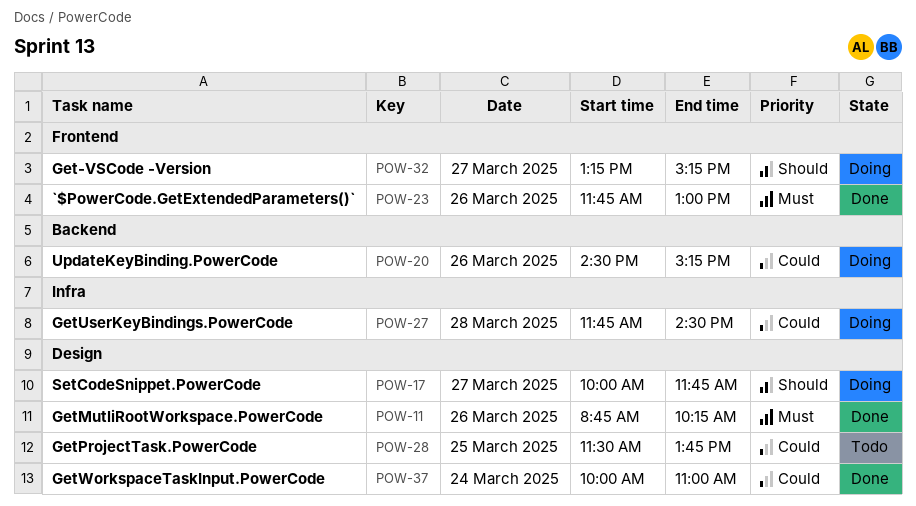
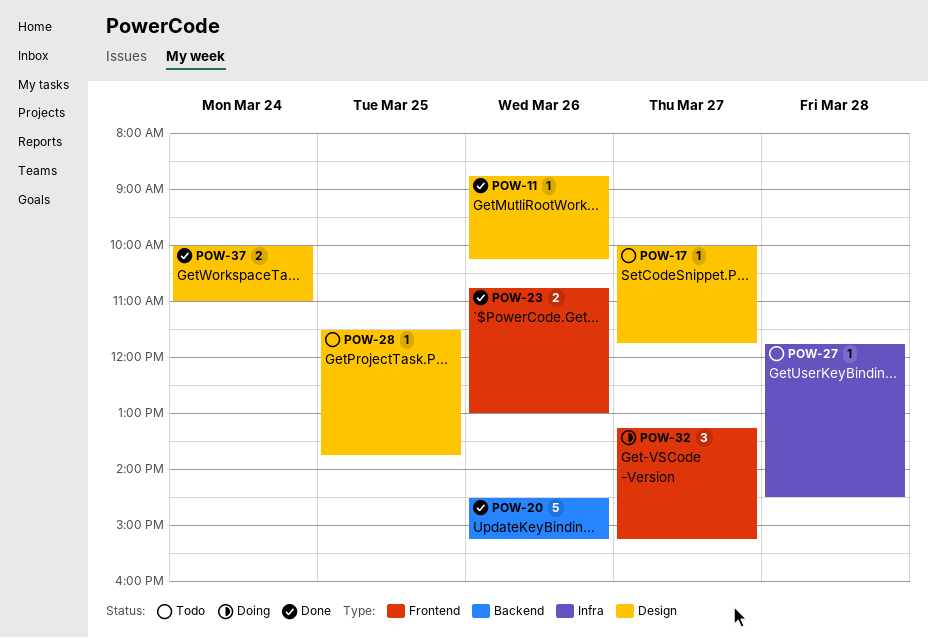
POW-17, status: Doing -> Todo
POW-20, status: Doing -> Done
POW-23, begins: 11:45 -> 10:45
POW-27, status: Doing -> Todo

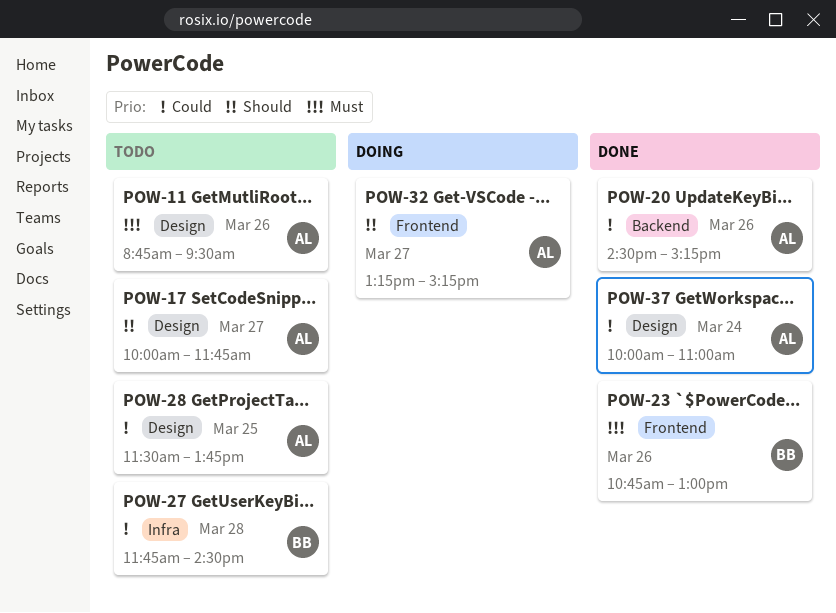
POW-11, status: Done -> Todo
POW-11, ends: 10:15 -> 09:30

